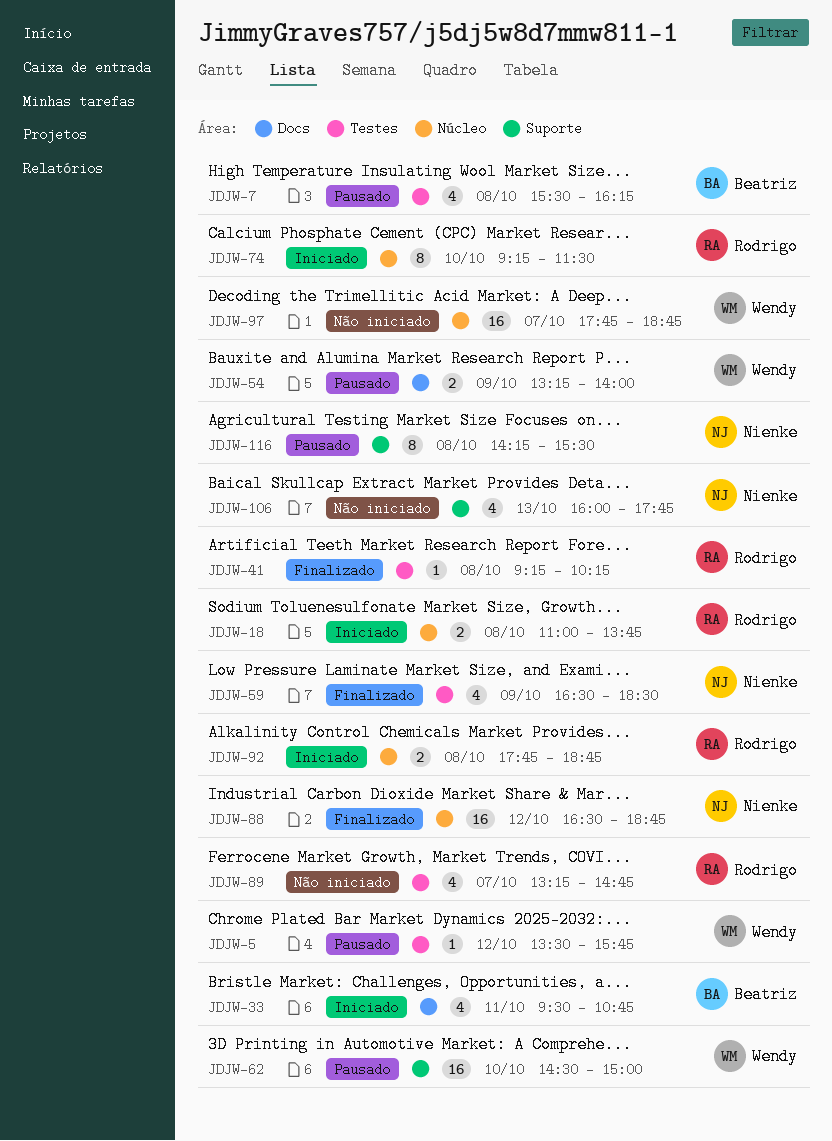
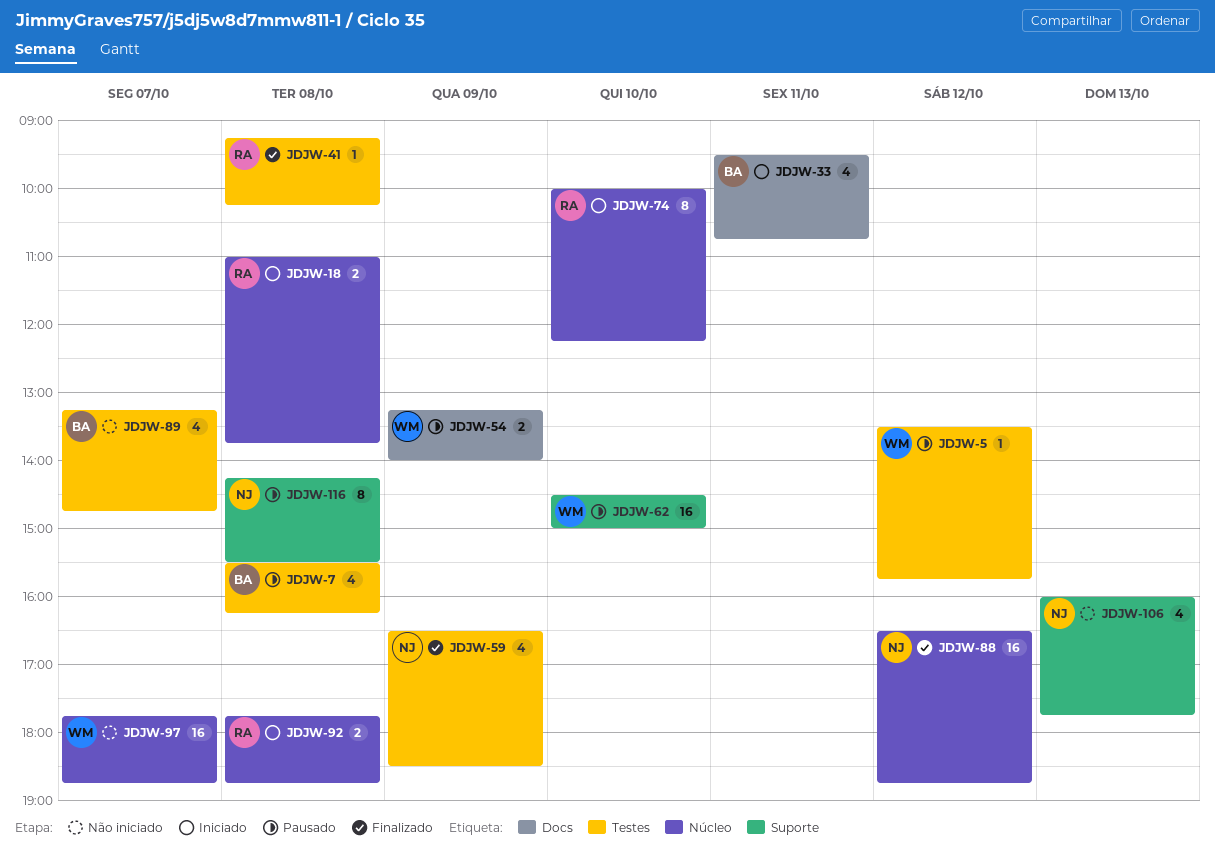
JDJW-74, begins: 09:15 -> 10:00
JDJW-74, ends: 11:30 -> 12:15
JDJW-89, owner: Rodrigo -> Beatriz

